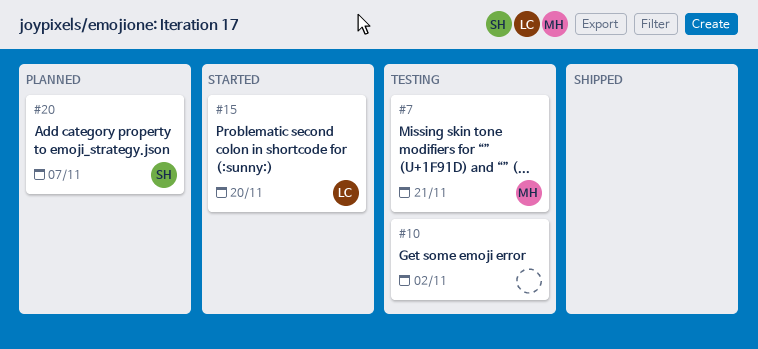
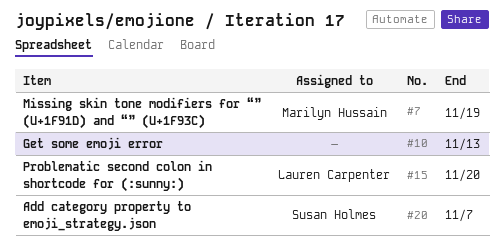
#7, due: Nov 21 -> Nov 19
#10, due: Nov 2 -> Nov 13

